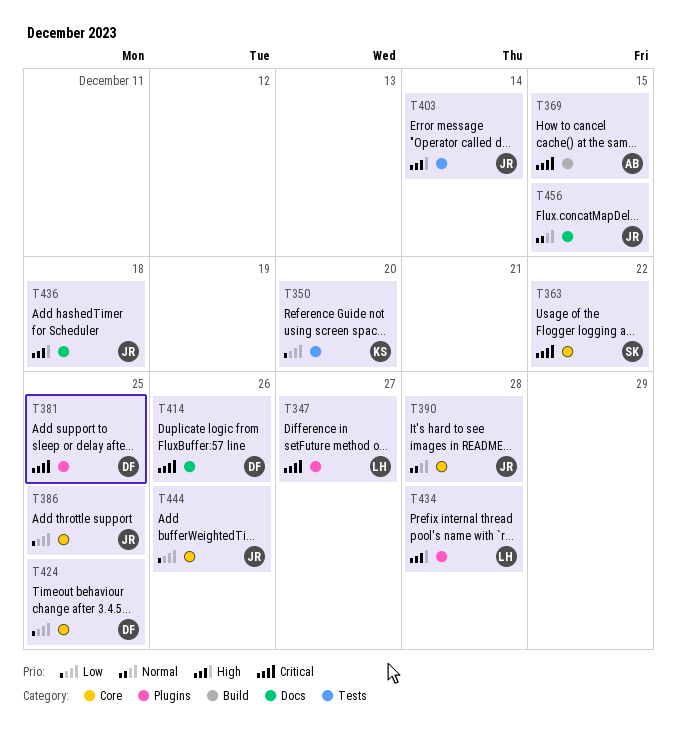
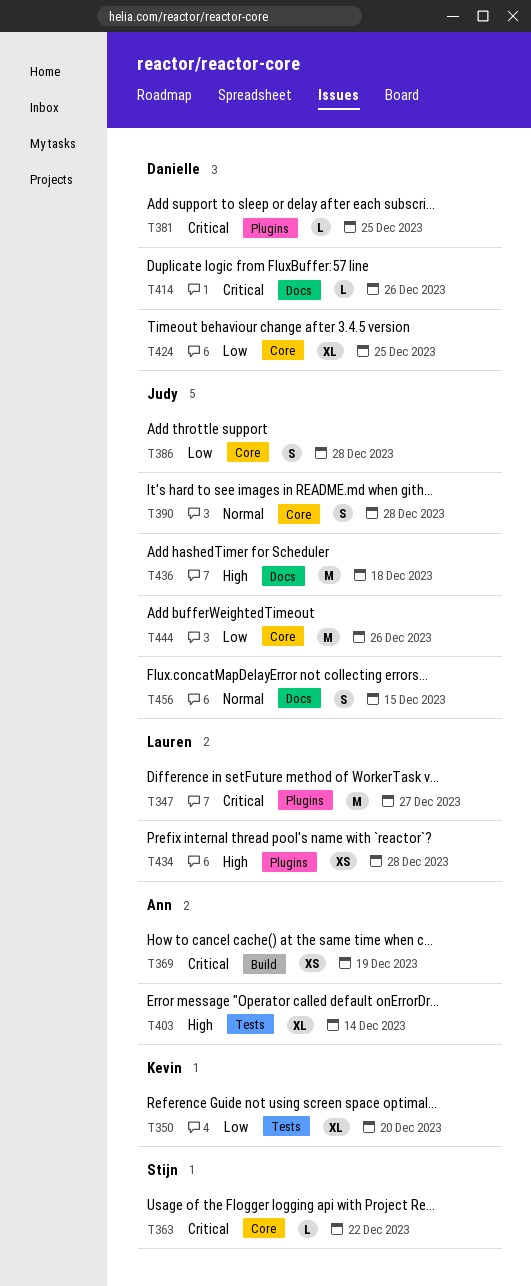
T369, due: Dec 15 -> Dec 19
T386, due: Dec 25 -> Dec 28
T403, owner: Judy -> Ann

